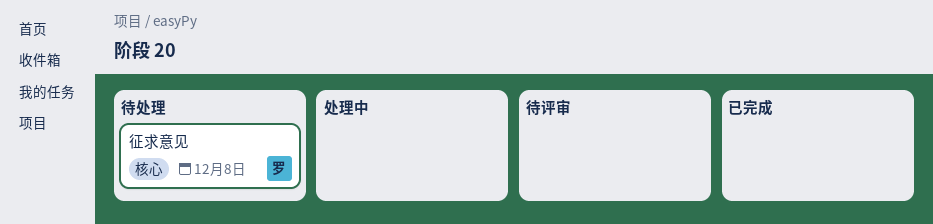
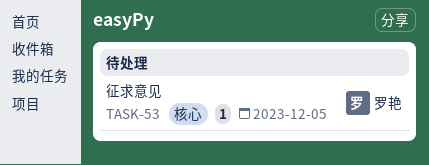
征求意见, due: Dec 8 -> Dec 5

